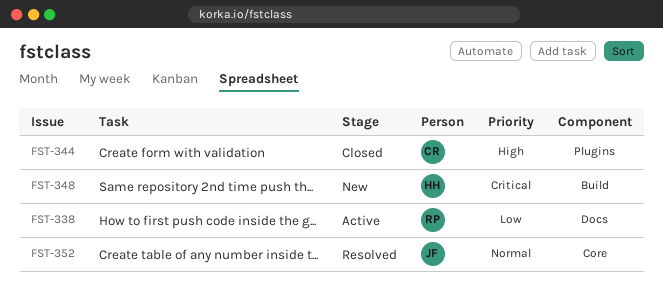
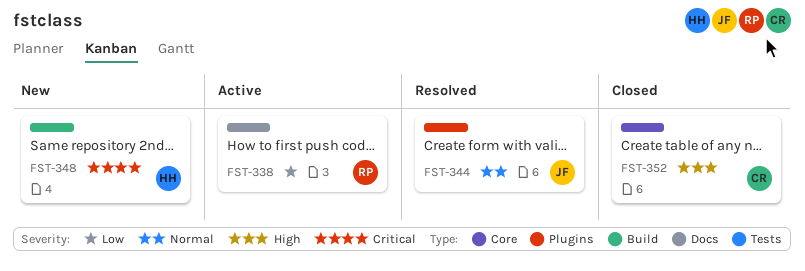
FST-344, status: Closed -> Resolved
FST-344, owner: CR -> JF
FST-344, priority: High -> Normal
FST-352, status: Resolved -> Closed
FST-352, owner: JF -> CR
FST-352, priority: Normal -> High

